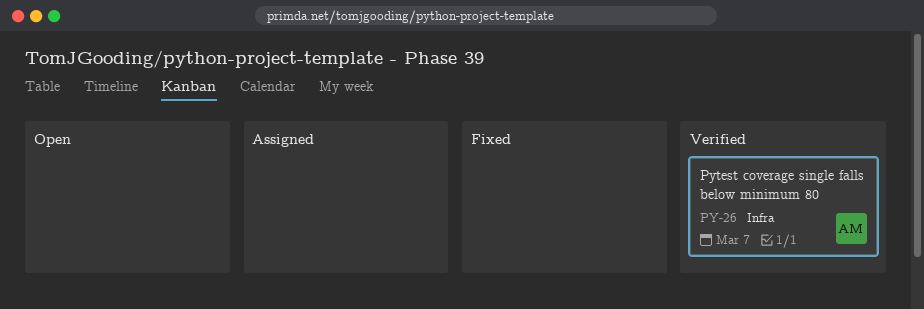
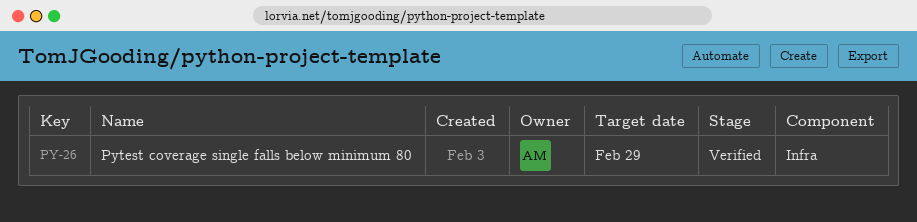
PY-26, due: Mar 7 -> Feb 29

